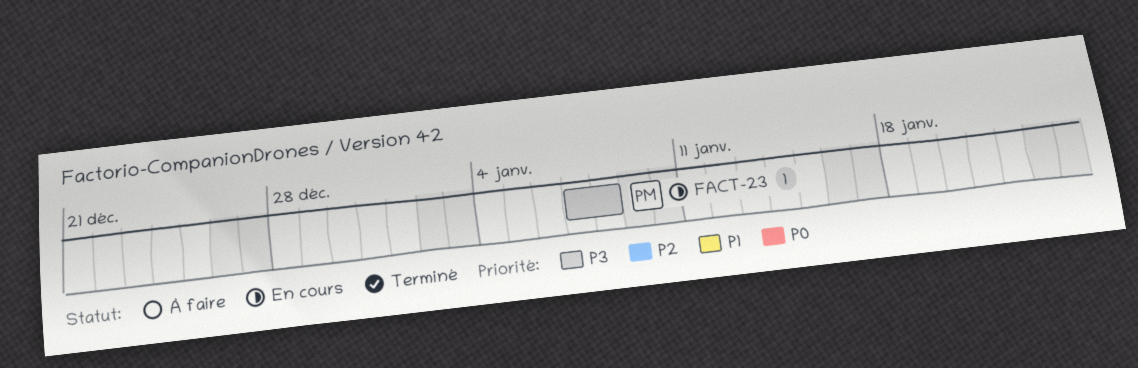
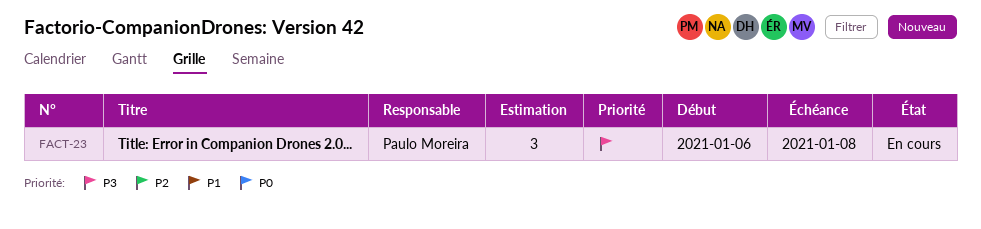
FACT-23, estimate: 1 -> 3
FACT-23, start: Jan 7 -> Jan 6

